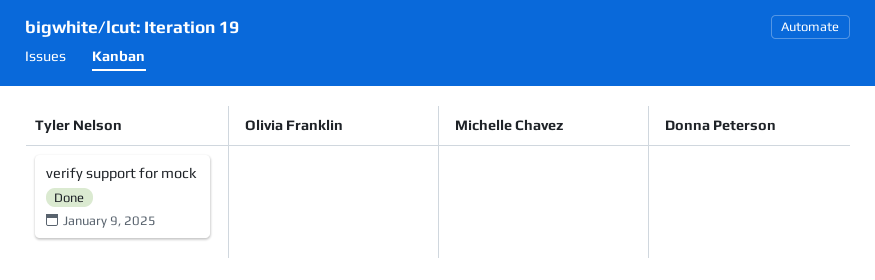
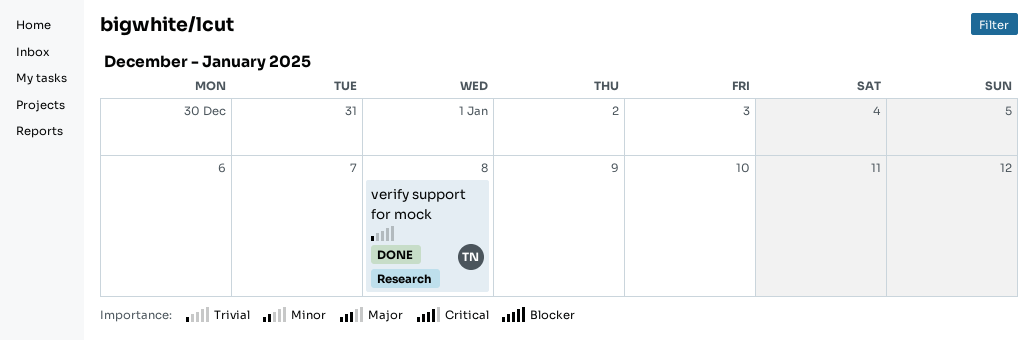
verify support for mock, due: Jan 9 -> Jan 8

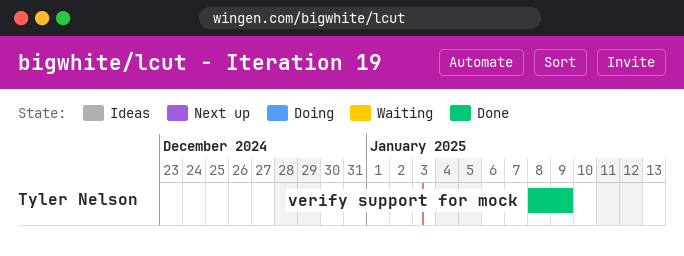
verify support for mock, due: Jan 8 -> Jan 9

